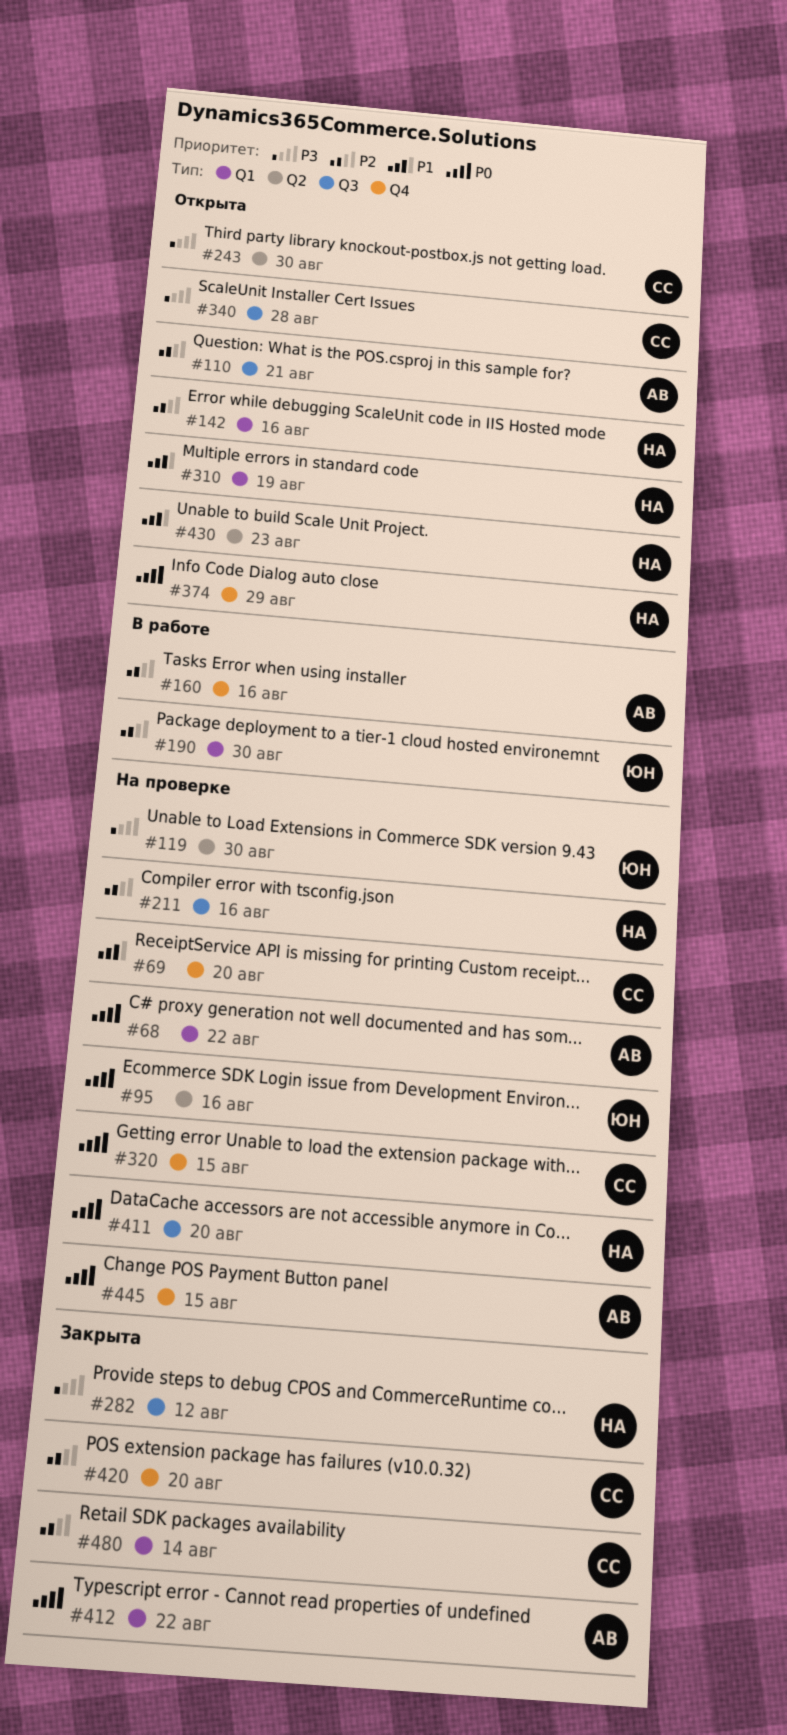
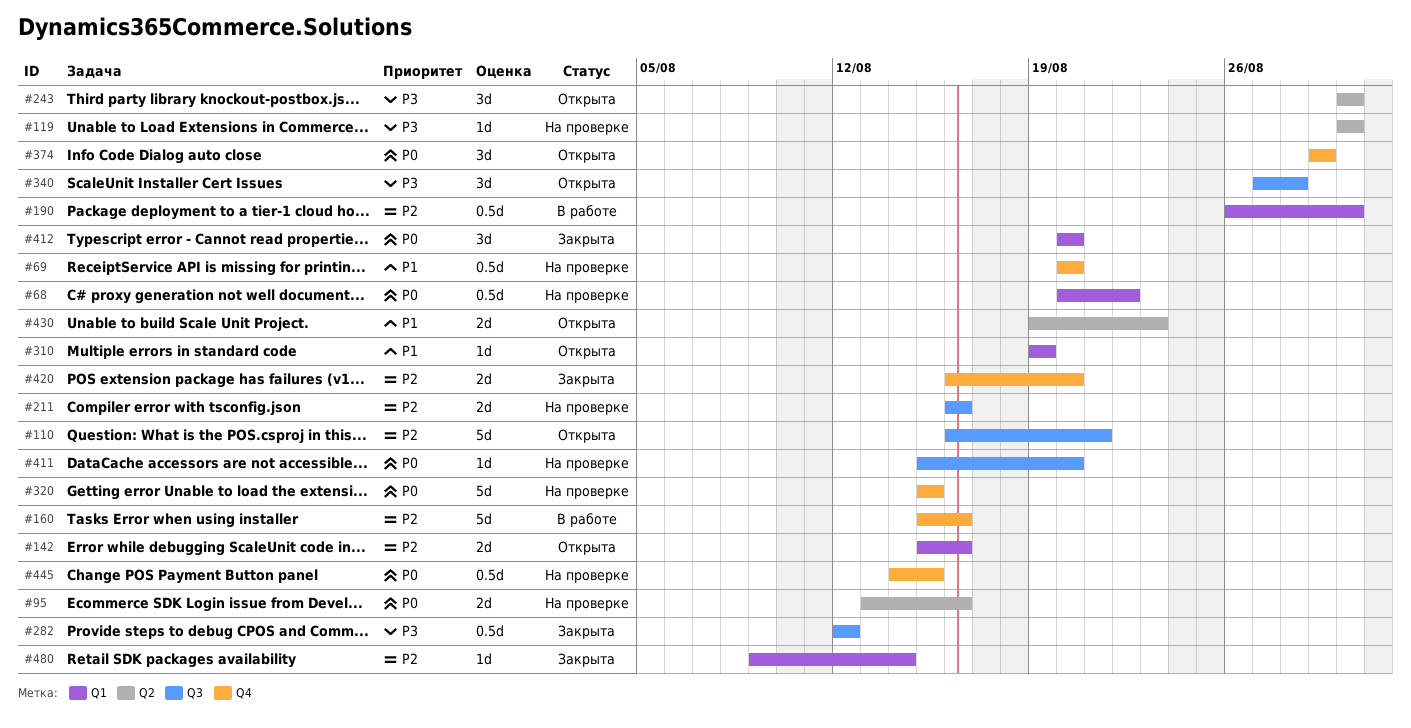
#412, due: Aug 22 -> Aug 20

